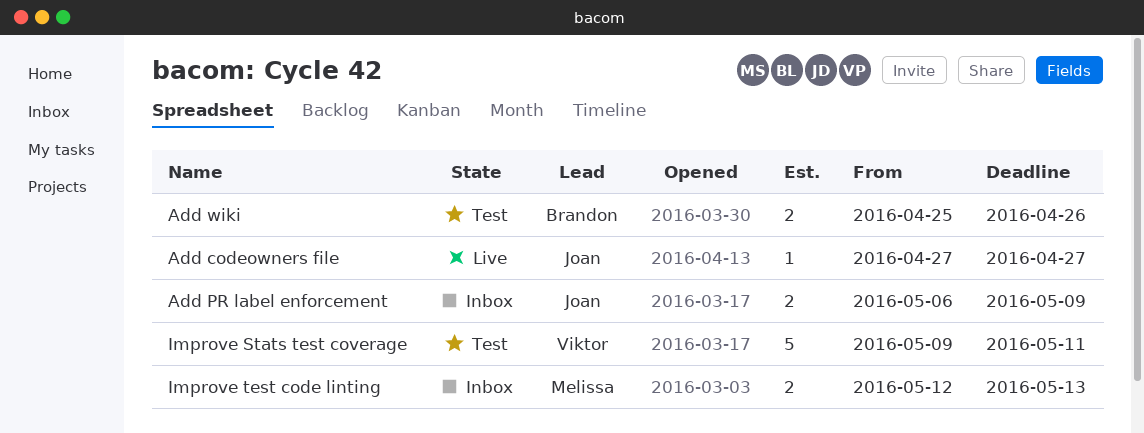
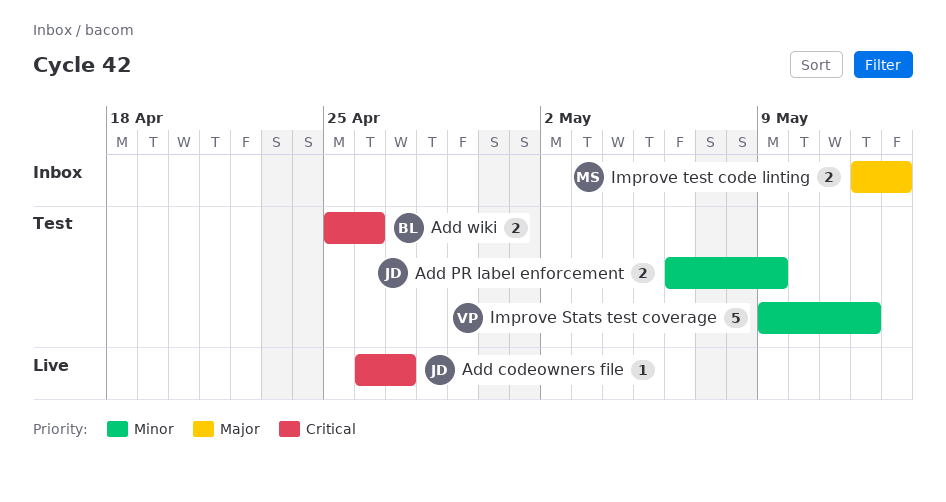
Add codeowners file, start: Apr 27 -> Apr 26
Add PR label enforcement, status: Inbox -> Test
Improve Stats test coverage, due: May 11 -> May 12

